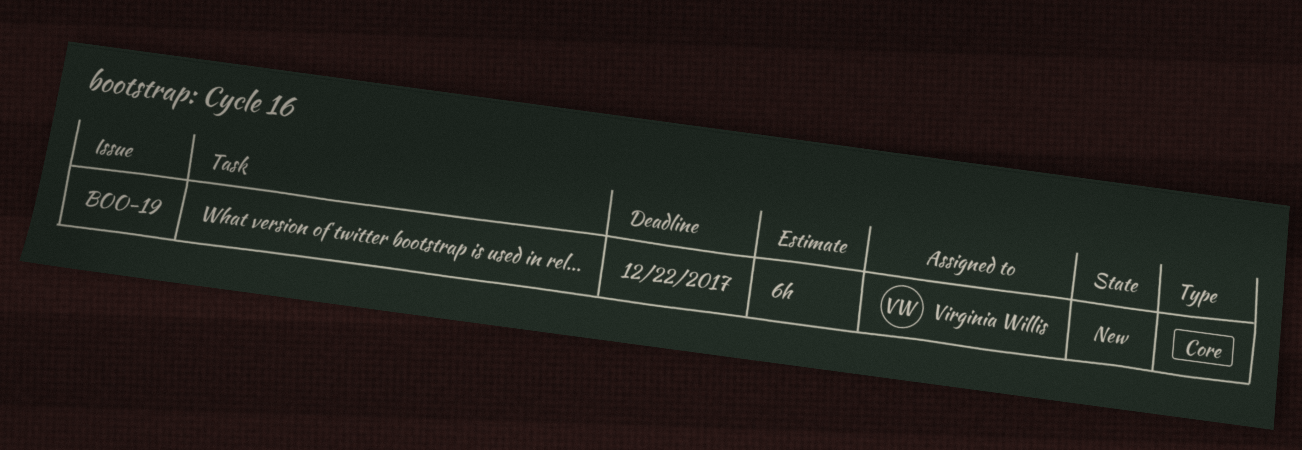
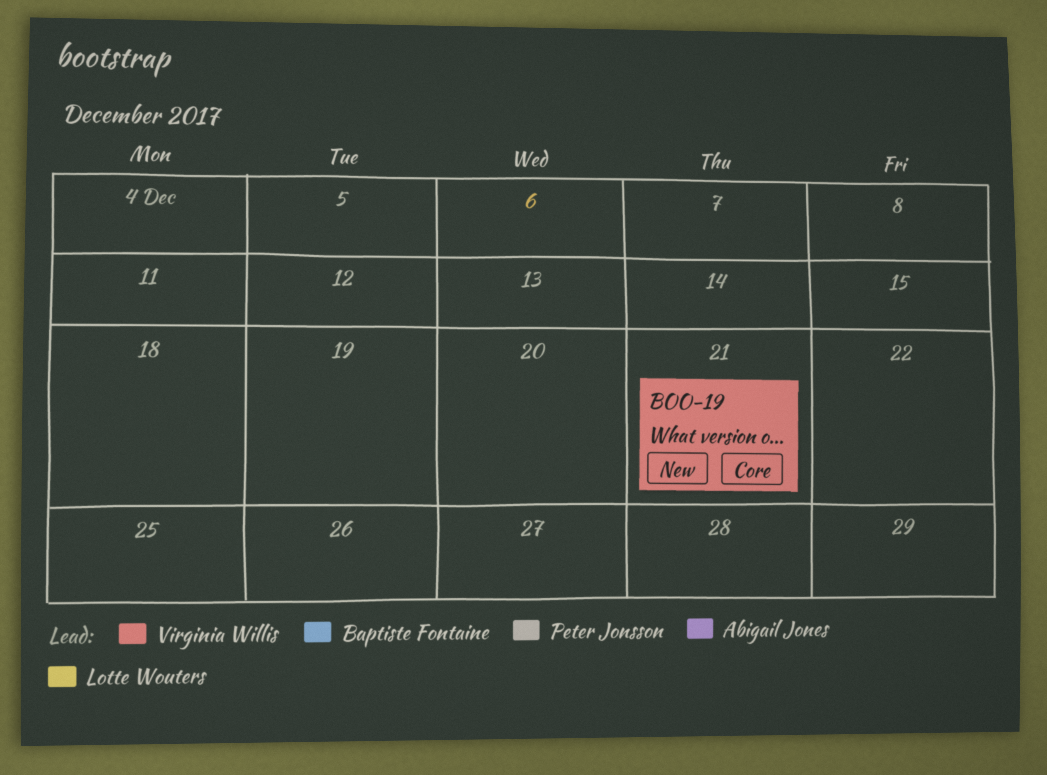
BOO-19, due: Dec 22 -> Dec 21

